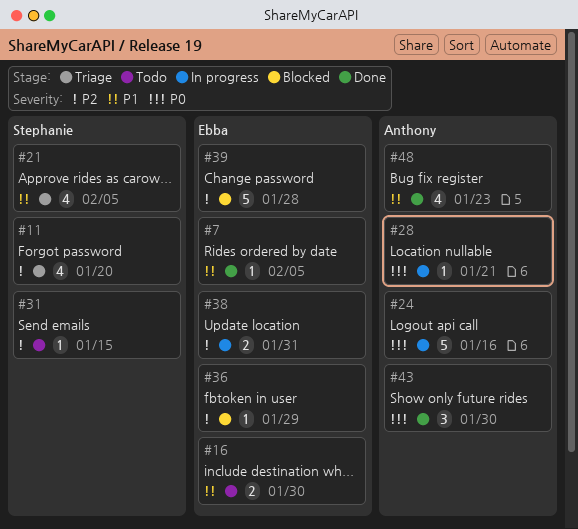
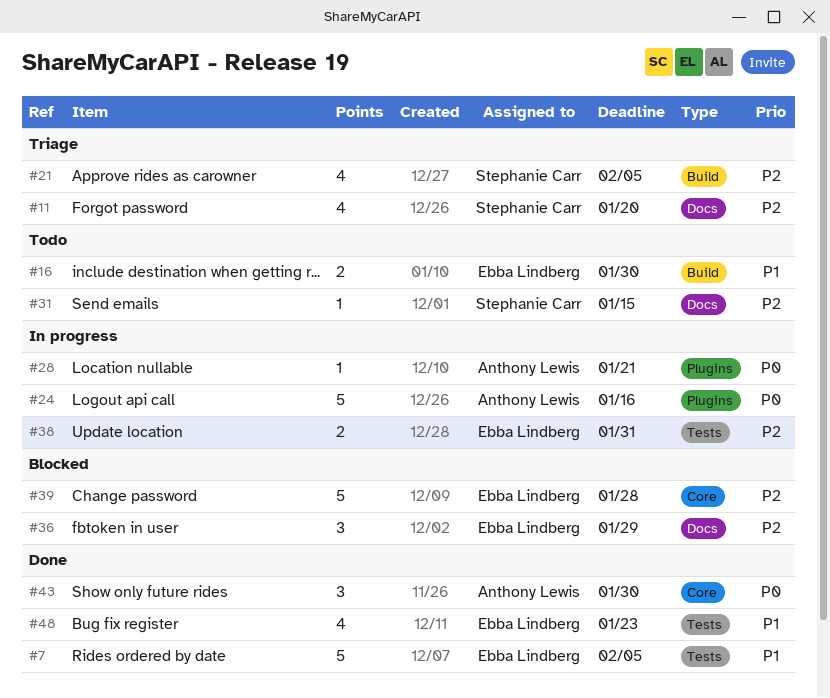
#7, estimate: 1 -> 5
#21, priority: P1 -> P2
#36, estimate: 1 -> 3
#48, owner: Anthony Lewis -> Ebba Lindberg

